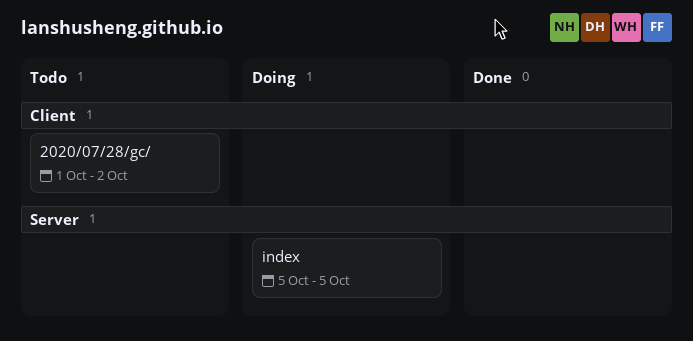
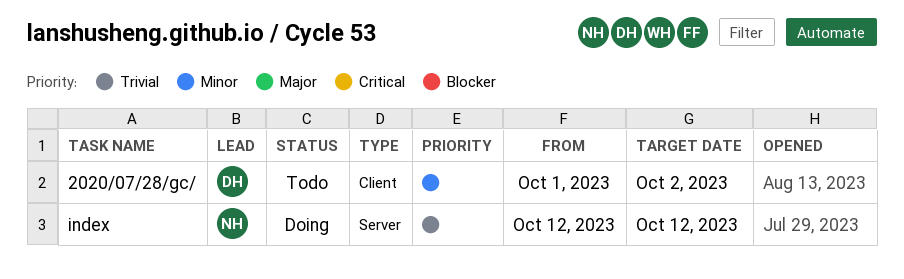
index, start: Oct 5 -> Oct 12
index, due: Oct 5 -> Oct 12

